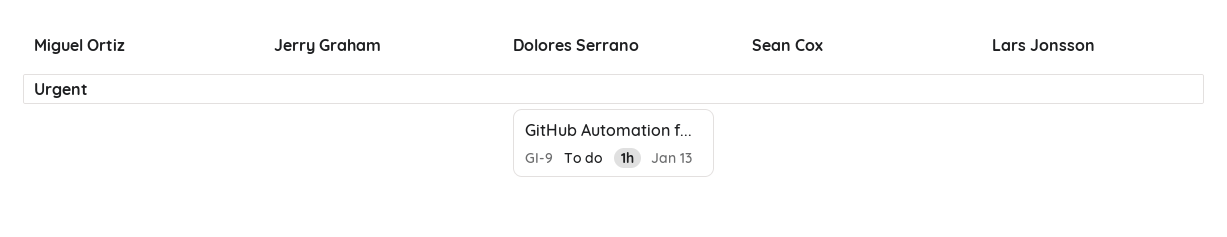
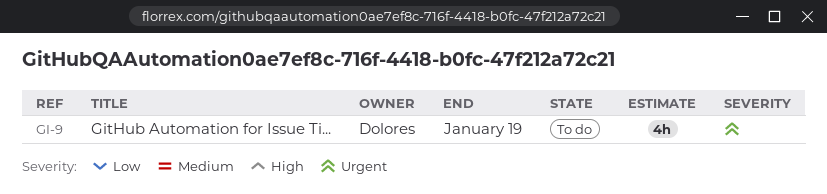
GI-9, estimate: 1h -> 4h
GI-9, due: Jan 13 -> Jan 19

